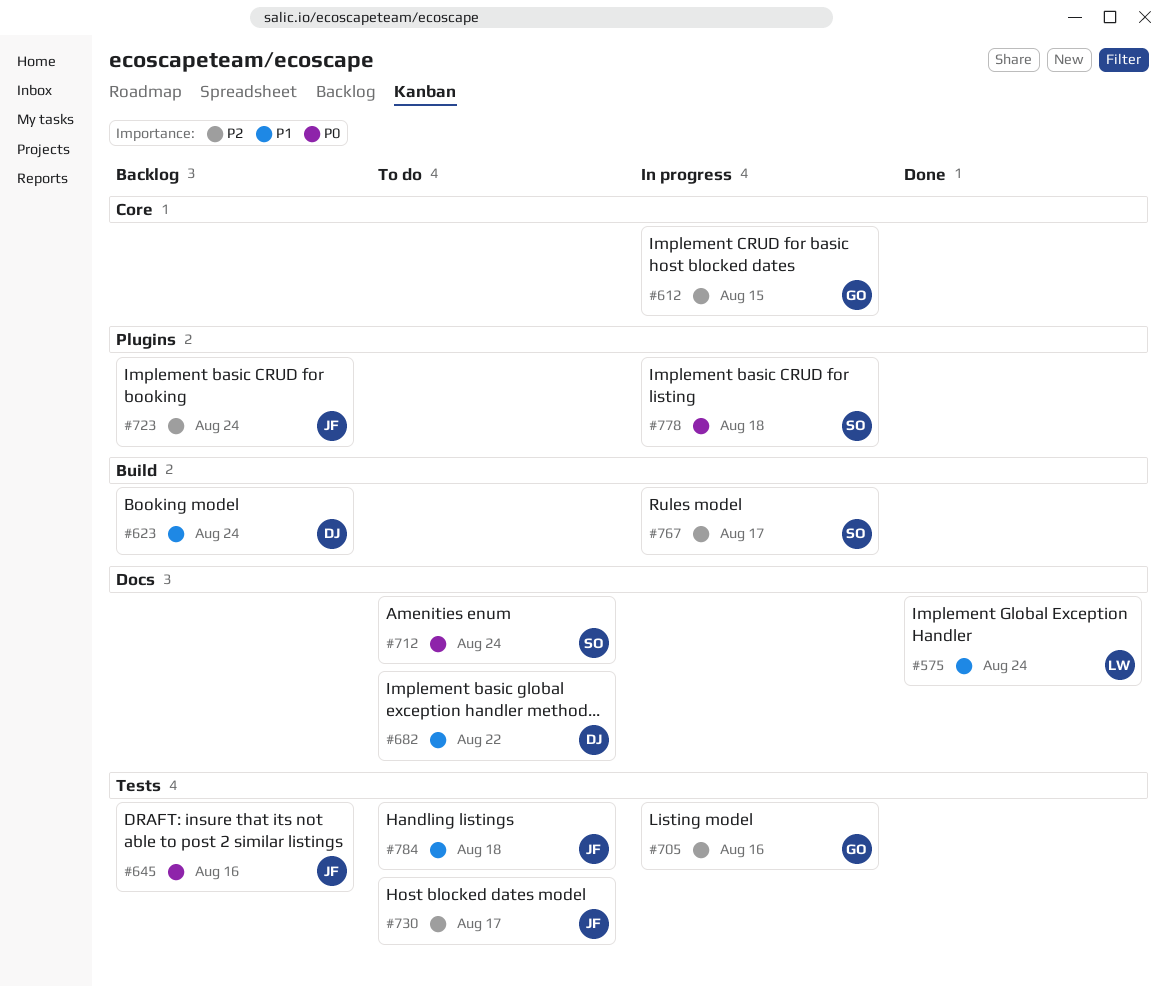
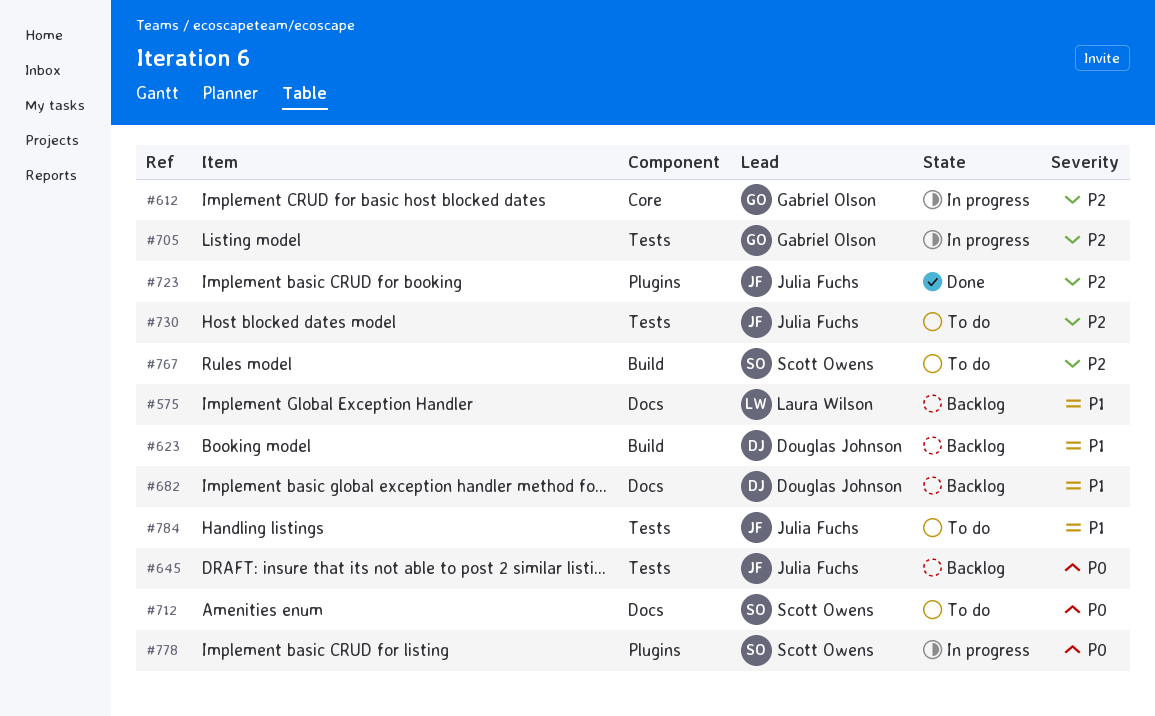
#575, status: Done -> Backlog
#682, status: To do -> Backlog
#723, status: Backlog -> Done
#767, status: In progress -> To do

